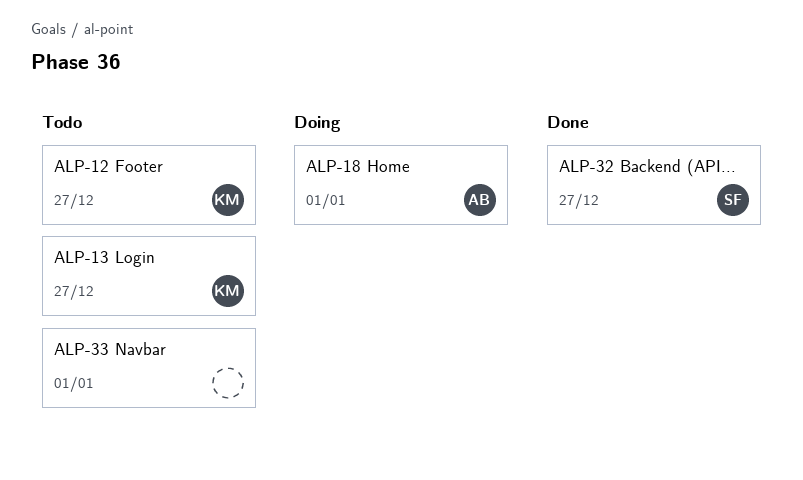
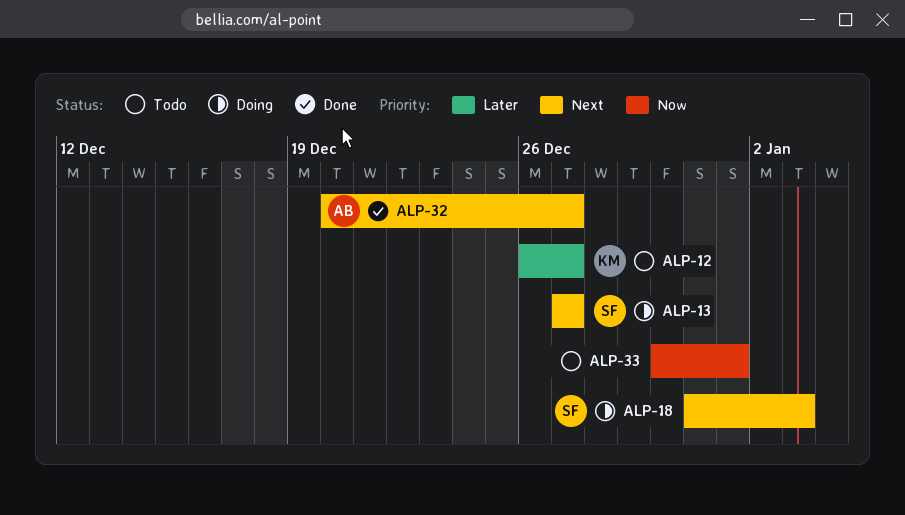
ALP-13, status: Todo -> Doing
ALP-13, owner: KM -> SF
ALP-18, owner: AB -> SF
ALP-18, due: Jan 1 -> Jan 3
ALP-32, owner: SF -> AB

